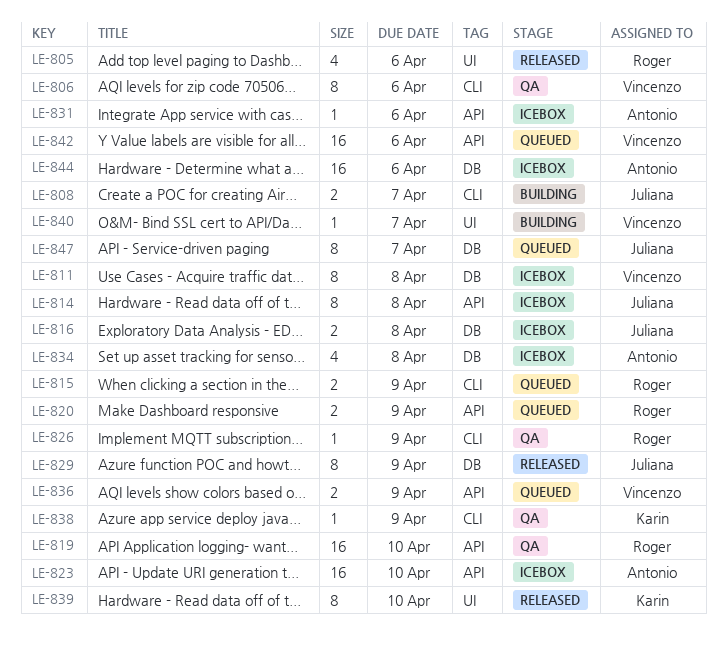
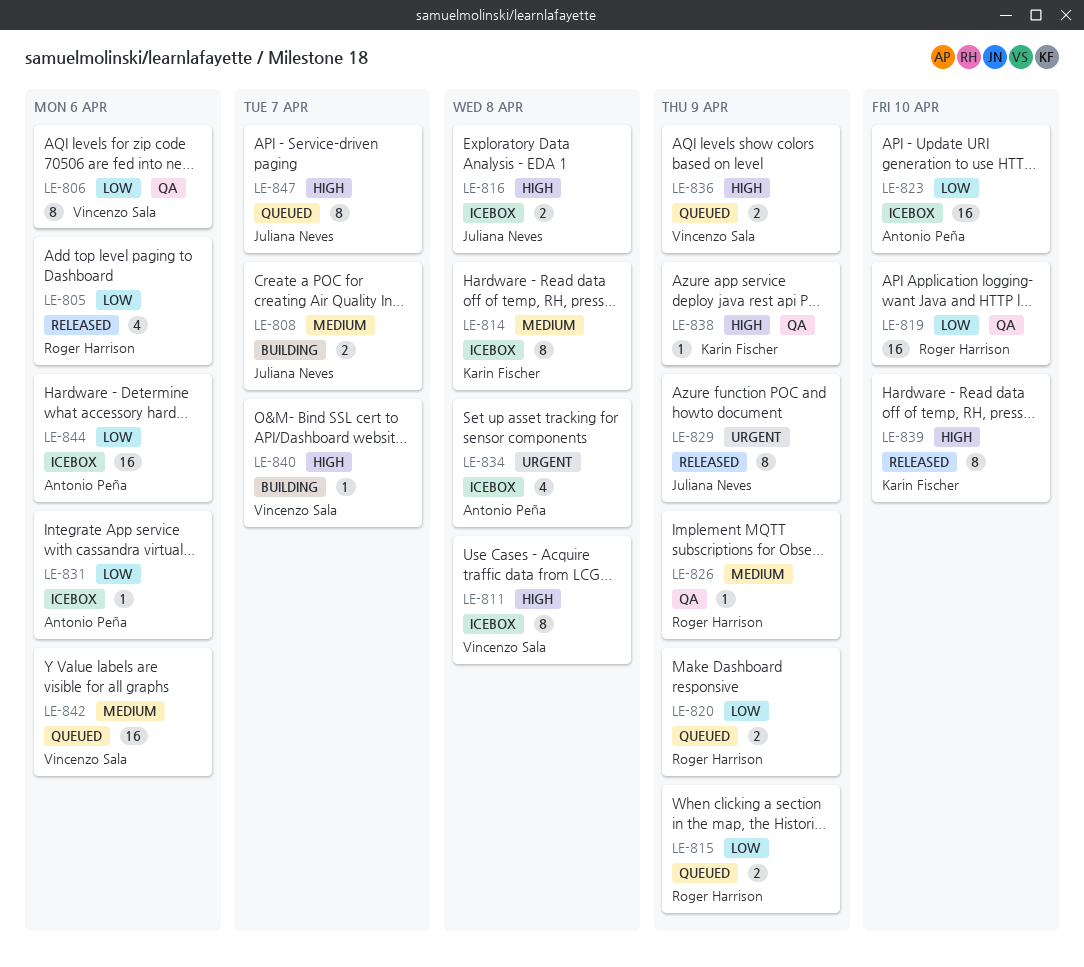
LE-814, owner: Juliana Neves -> Karin Fischer

